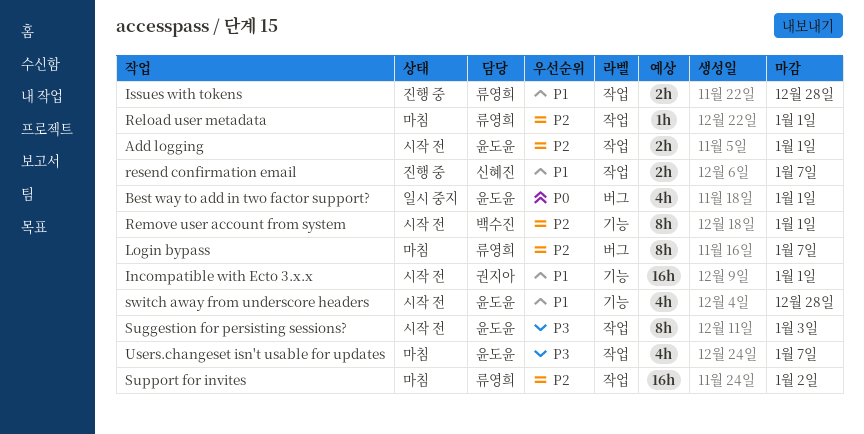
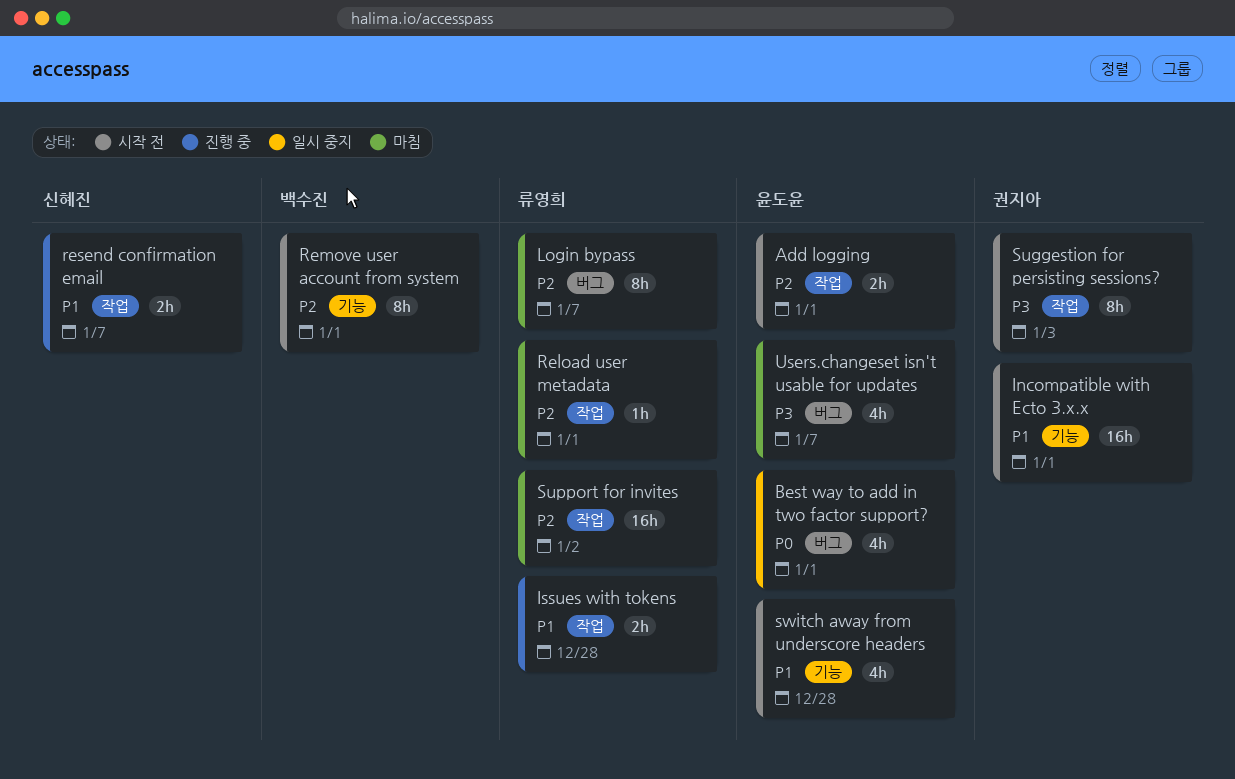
Suggestion for persisting sessions?, owner: 윤도윤 -> 권지아
Users.changeset isn't usable for updates, label: 작업 -> 버그

